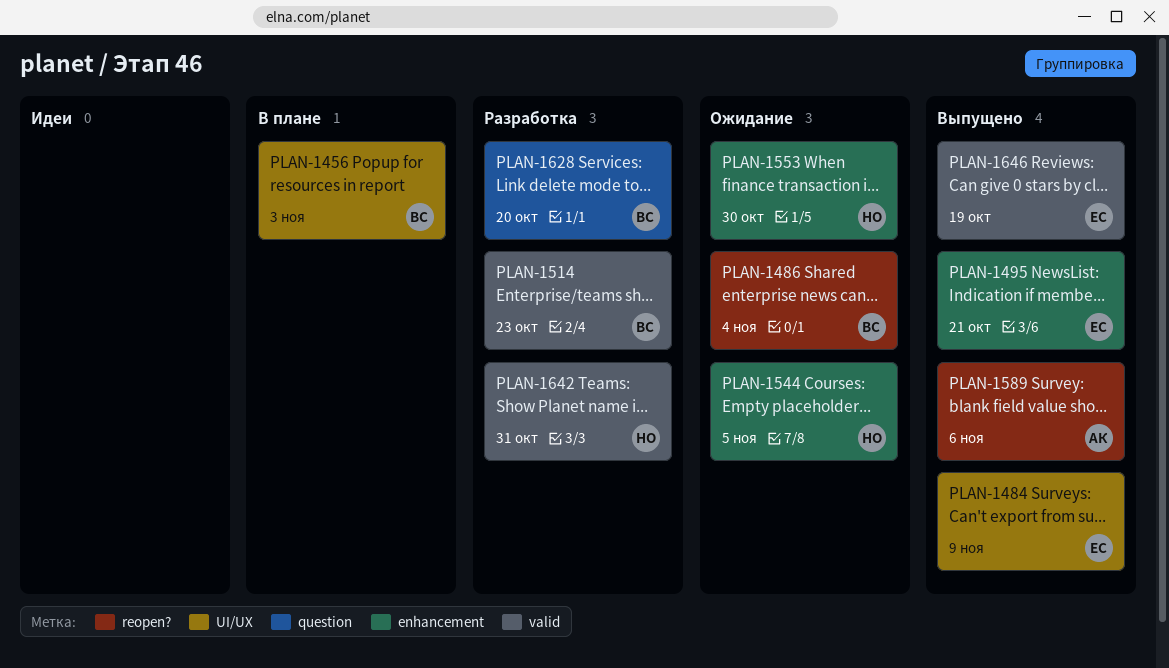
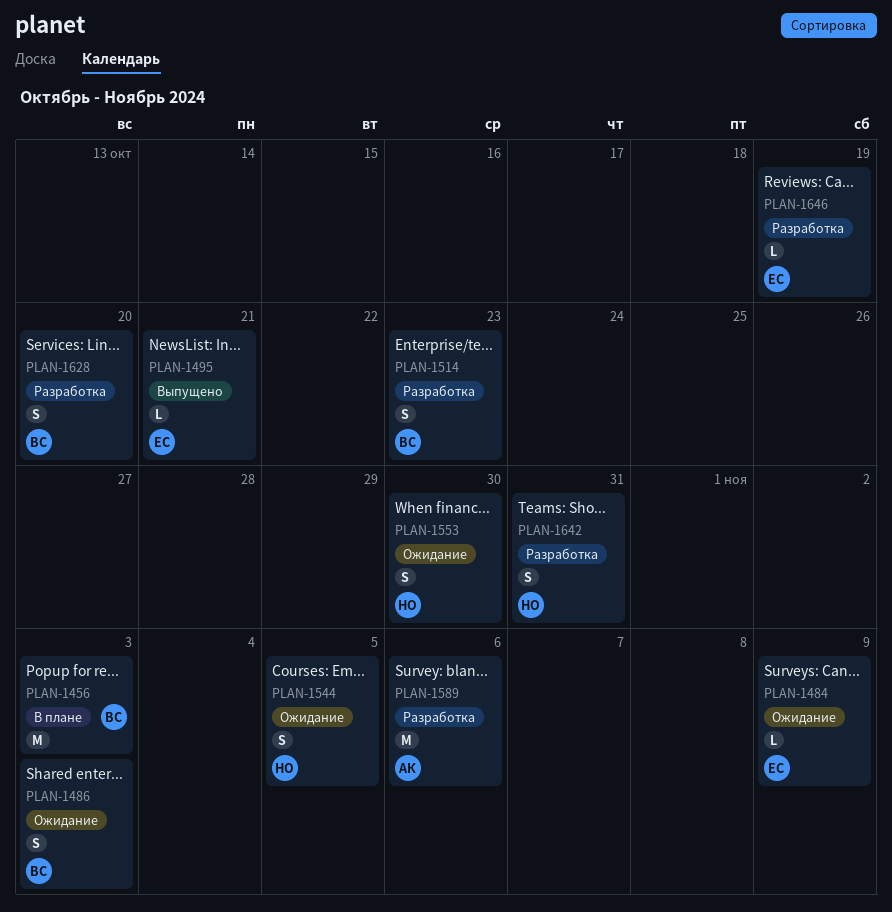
PLAN-1484, status: Выпущено -> Ожидание
PLAN-1486, due: Nov 4 -> Nov 3
PLAN-1589, status: Выпущено -> Разработка
PLAN-1646, status: Выпущено -> Разработка

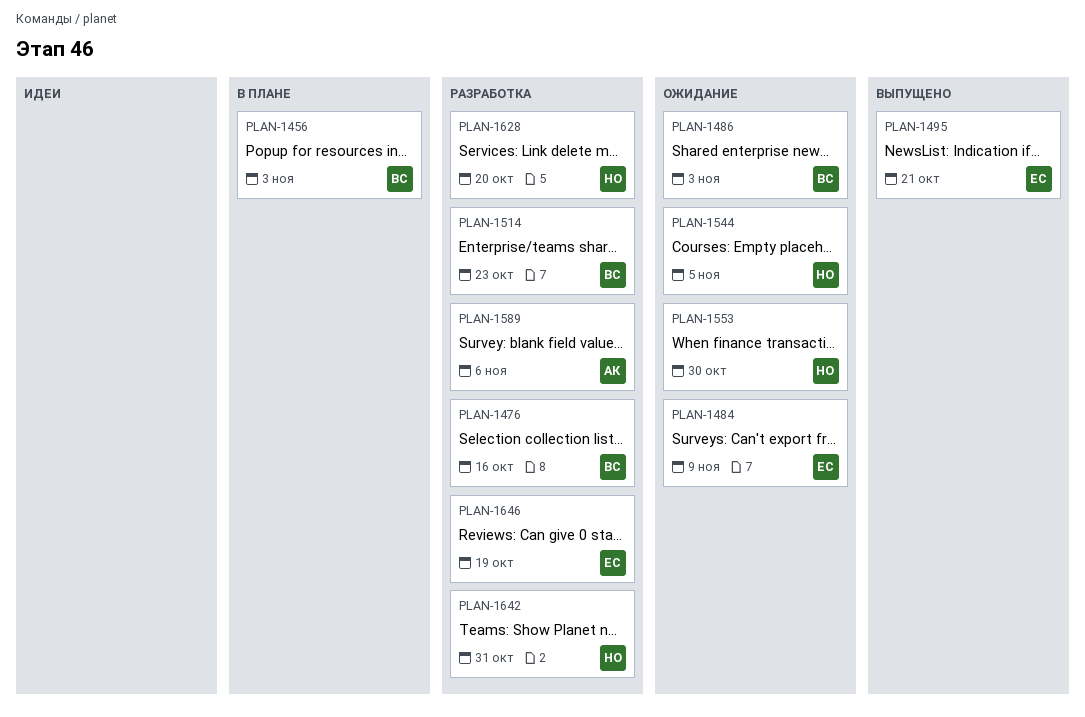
PLAN-1476: none -> present
PLAN-1628, owner: ВС -> НО

